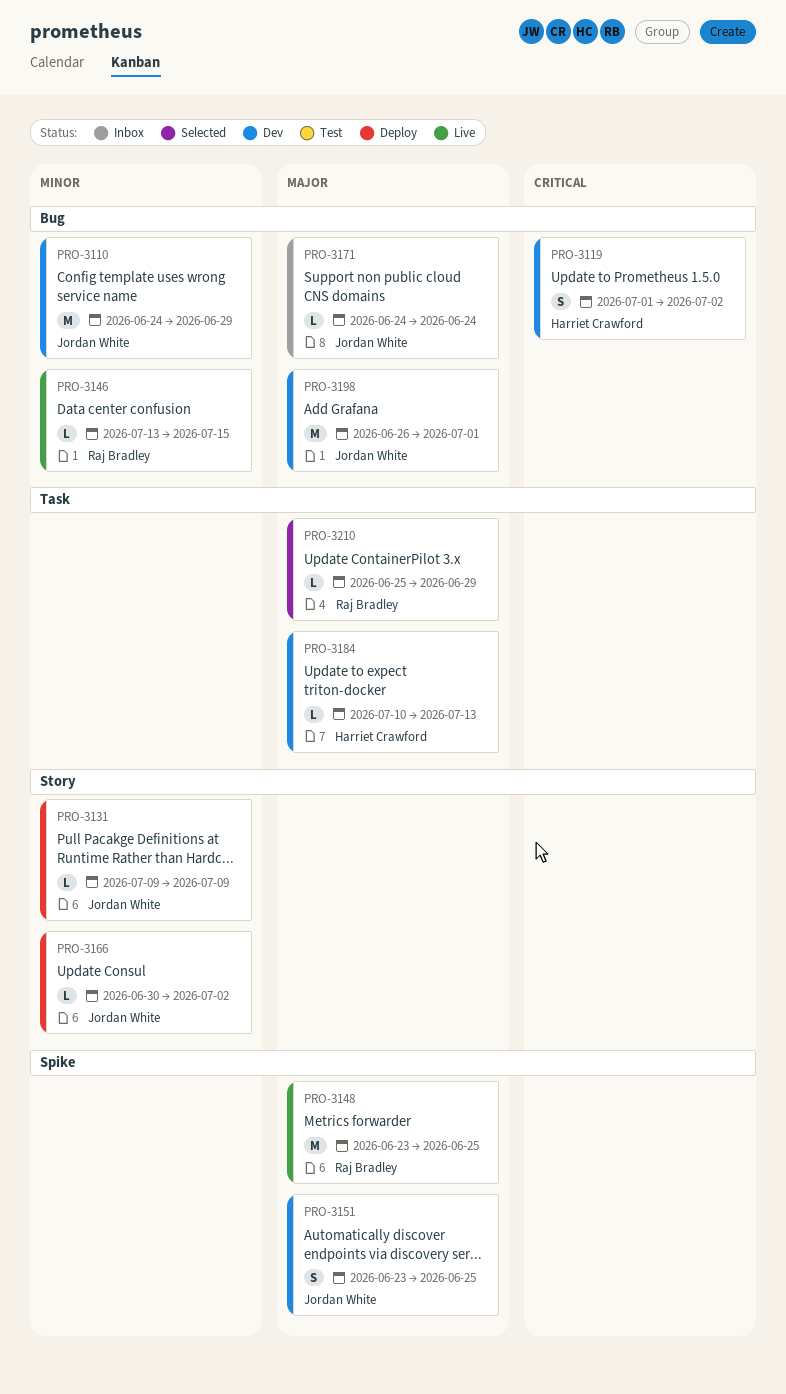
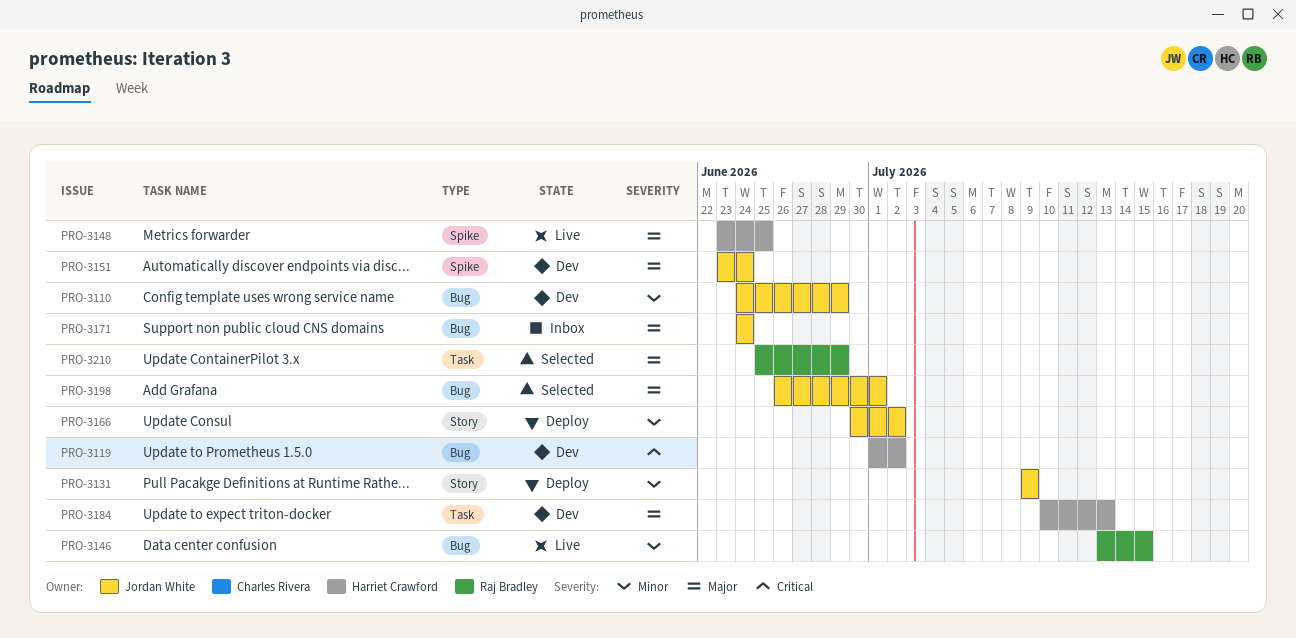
PRO-3148, owner: Raj Bradley -> Harriet Crawford
PRO-3151, due: Jun 25 -> Jun 24
PRO-3198, status: Dev -> Selected

